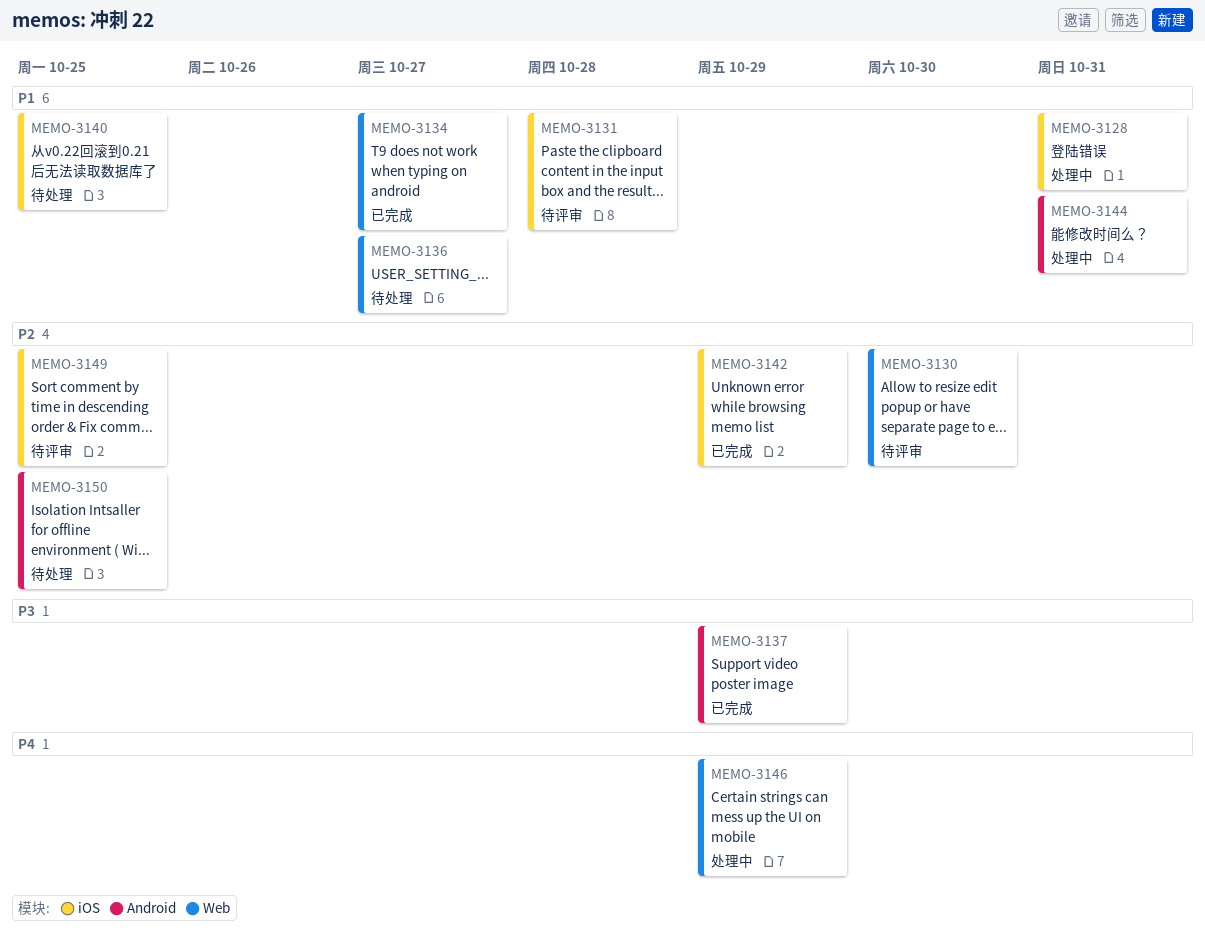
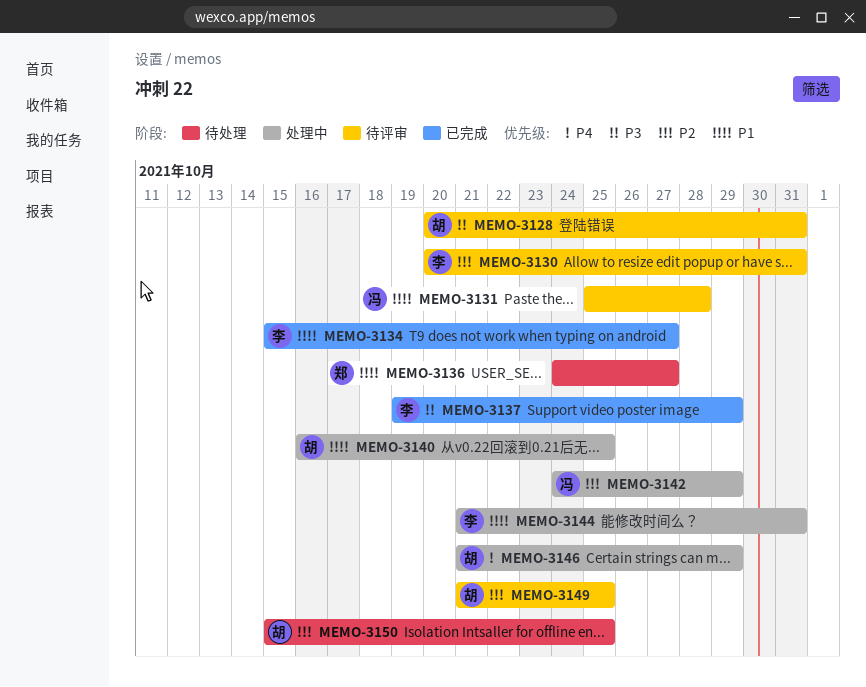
MEMO-3128, status: 处理中 -> 待评审
MEMO-3128, priority: P1 -> P3
MEMO-3130, due: Oct 30 -> Oct 31
MEMO-3140, status: 待处理 -> 处理中
MEMO-3142, status: 已完成 -> 处理中

